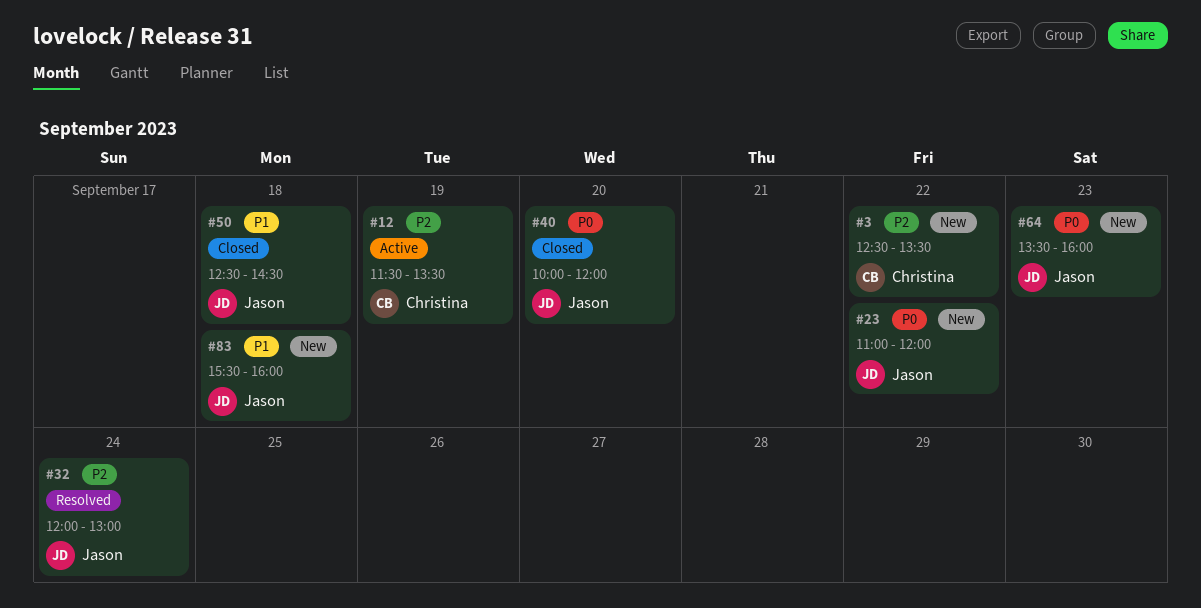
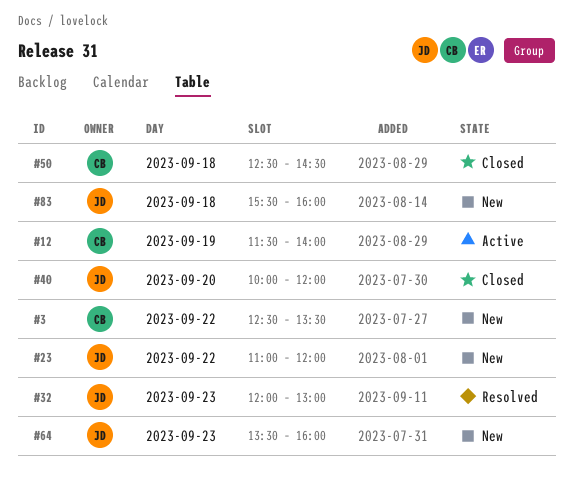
#12, ends: 13:30 -> 14:00
#32, day: Sep 24 -> Sep 23
#50, owner: Jason -> Christina

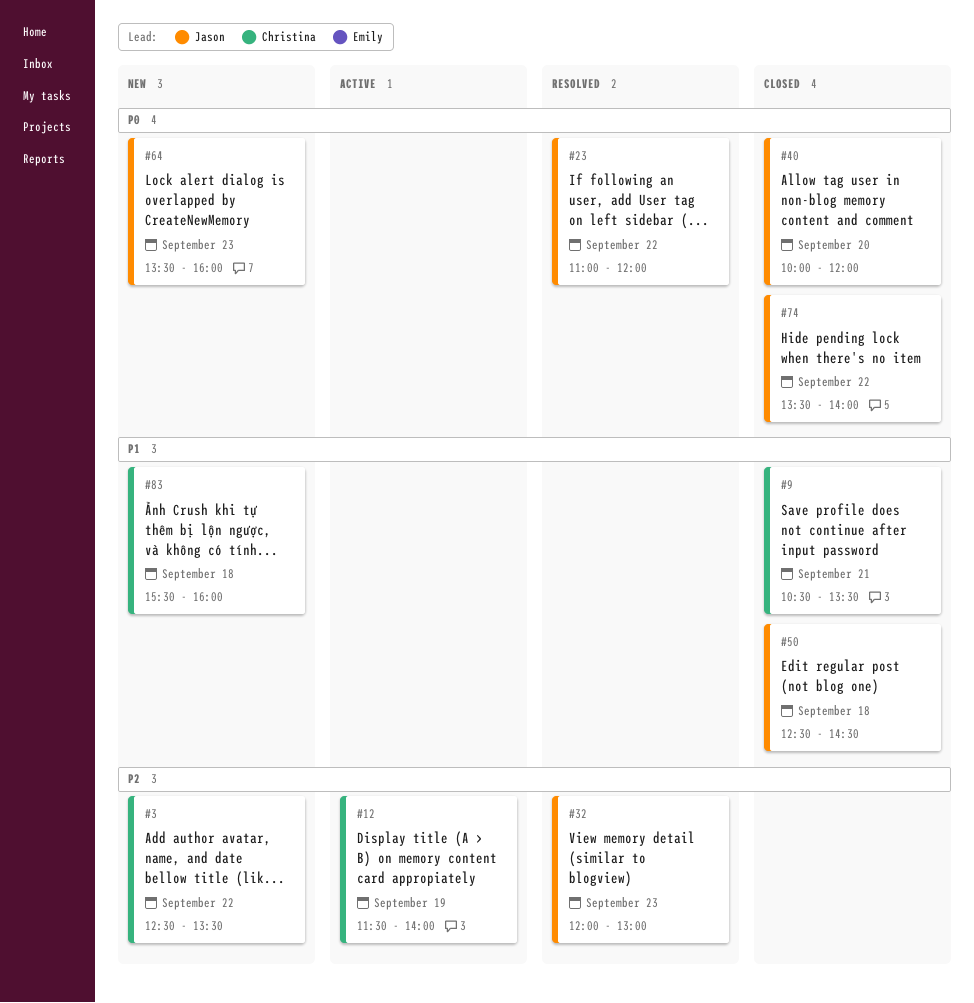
#9: none -> present
#23, status: New -> Resolved
#50, owner: Christina -> Jason
#74: none -> present
#83, owner: Jason -> Christina

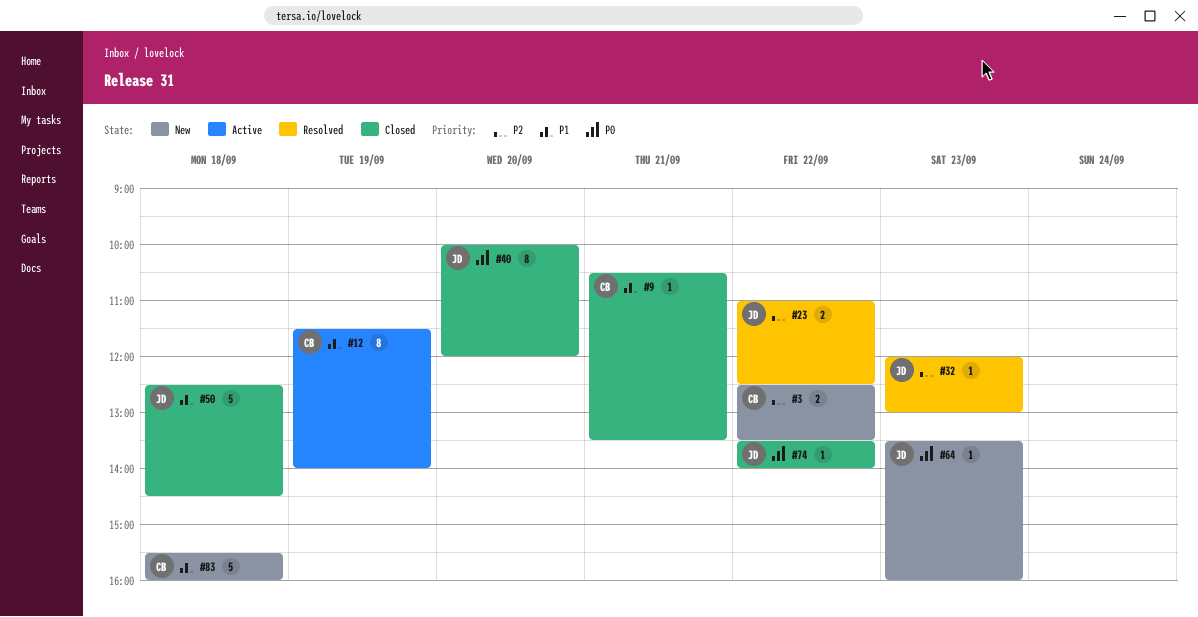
#12, priority: P2 -> P1
#23, priority: P0 -> P2
#23, ends: 12:00 -> 12:30

